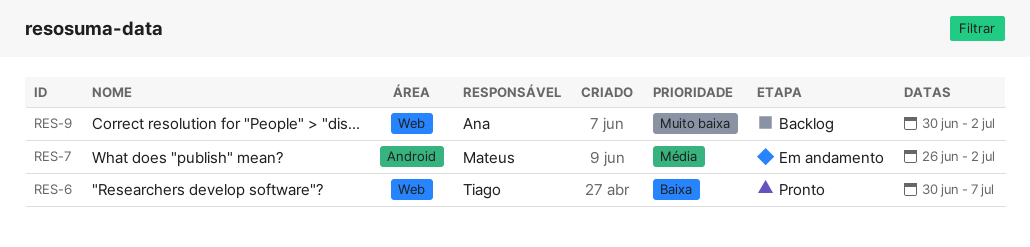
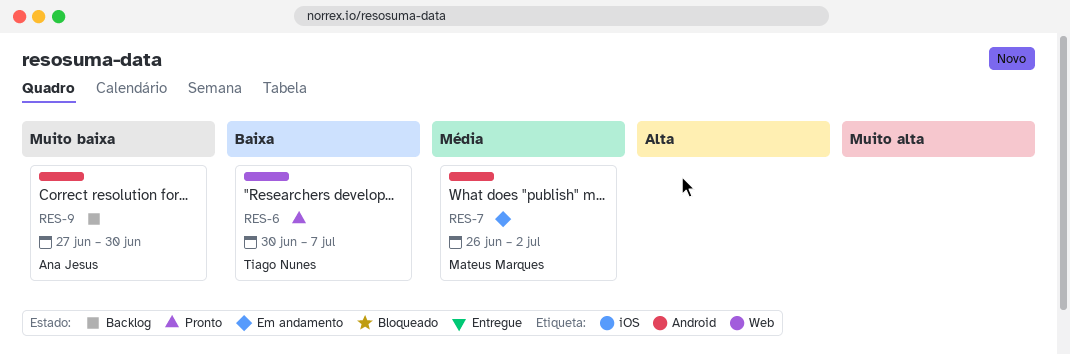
RES-9, label: Web -> Android
RES-9, start: Jun 30 -> Jun 27
RES-9, due: Jul 2 -> Jun 30

